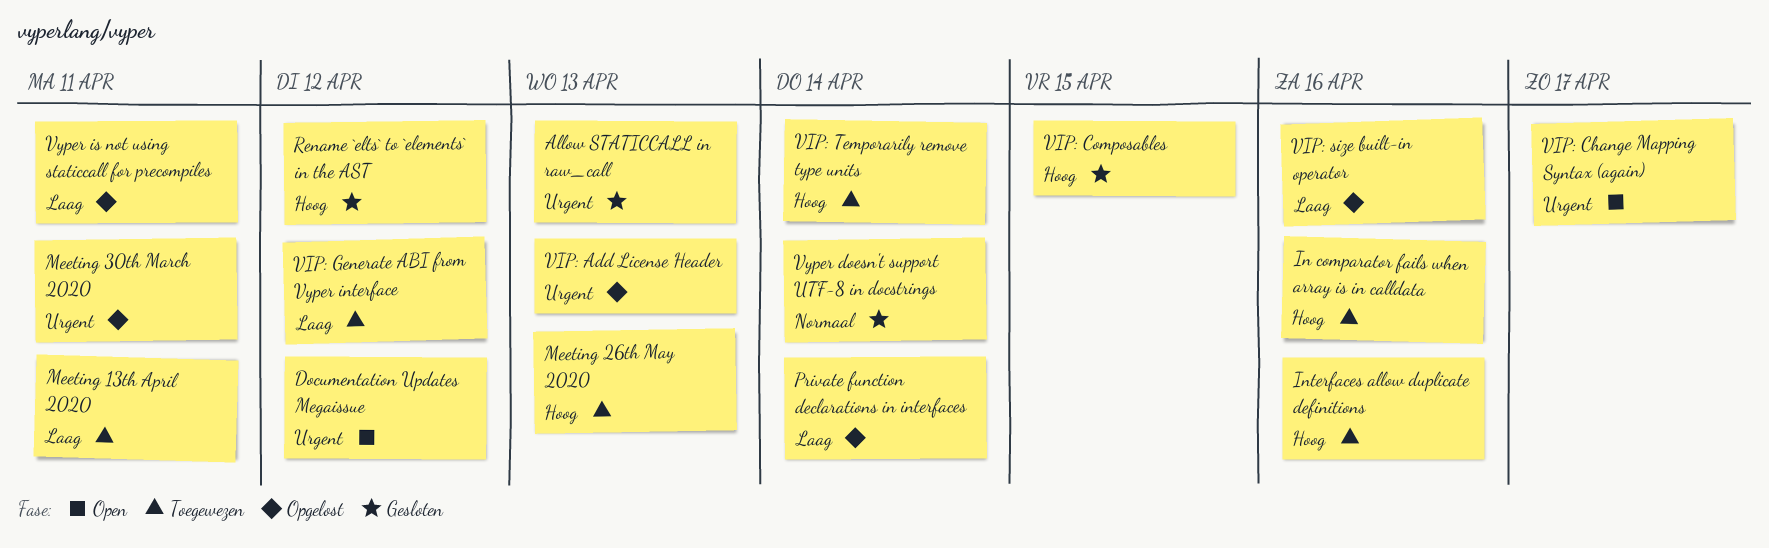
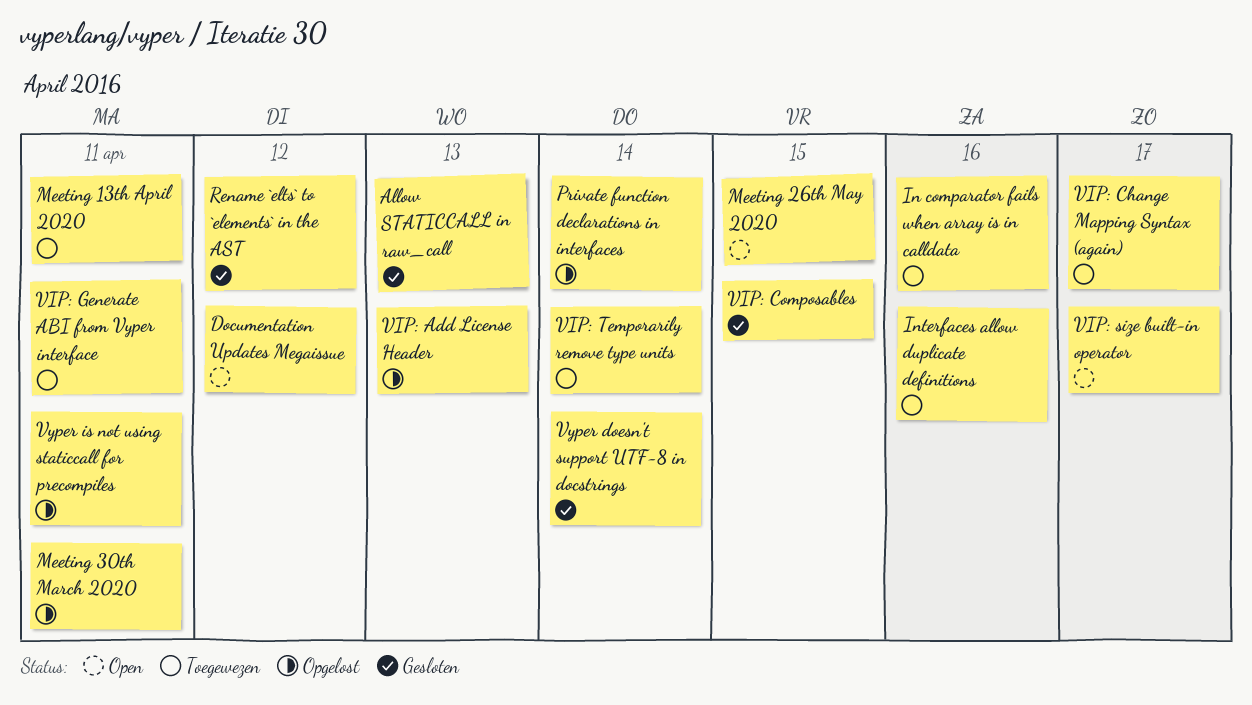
Meeting 26th May 2020, status: Toegewezen -> Open
Meeting 26th May 2020, due: Apr 13 -> Apr 15
VIP: Change Mapping Syntax (again), status: Open -> Toegewezen
VIP: Generate ABI from Vyper interface, due: Apr 12 -> Apr 11
VIP: size built-in operator, status: Opgelost -> Open
VIP: size built-in operator, due: Apr 16 -> Apr 17

